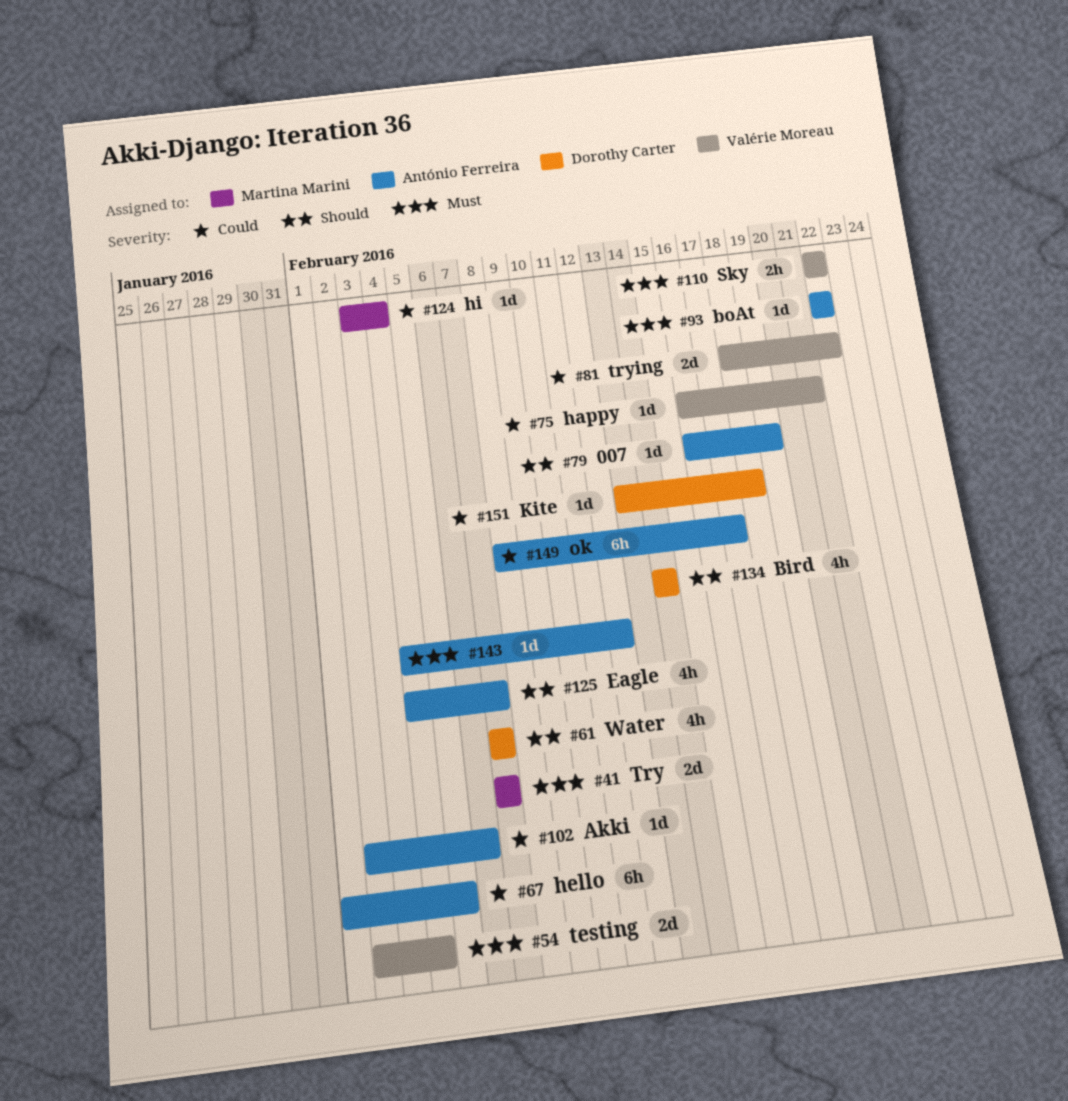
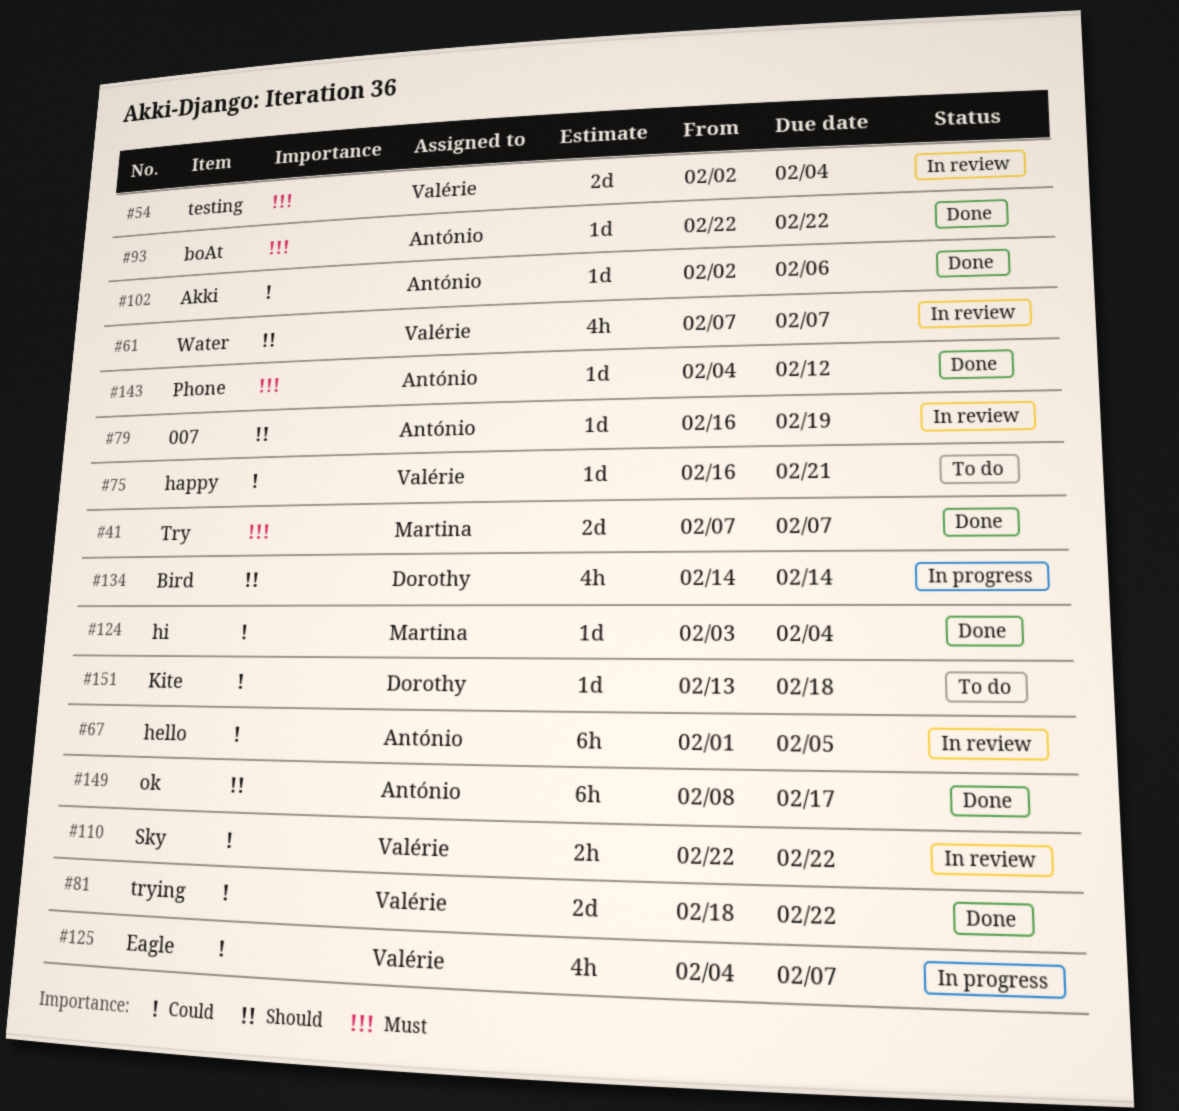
#61, owner: Dorothy Carter -> Valérie Moreau
#110, priority: Must -> Could
#125, owner: António Ferreira -> Valérie Moreau
#125, priority: Should -> Could
#149, priority: Could -> Should

